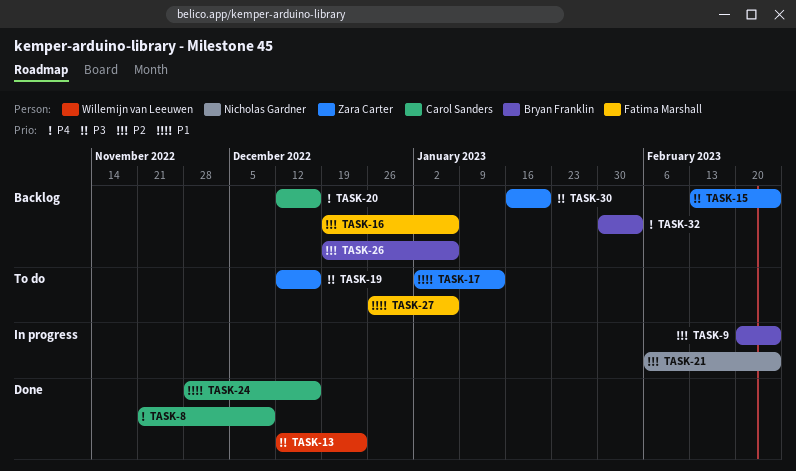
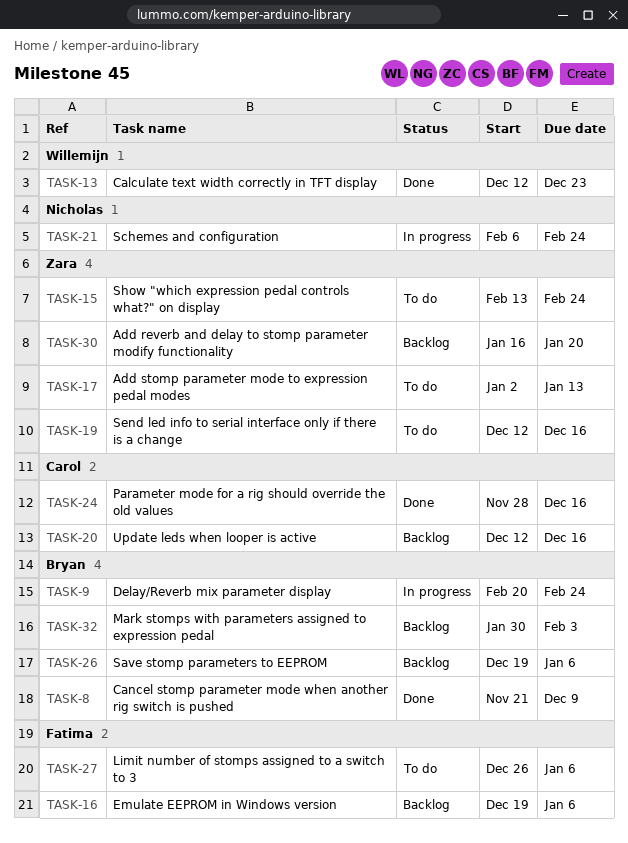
TASK-8, owner: Carol Sanders -> Bryan Franklin
TASK-15, status: Backlog -> To do

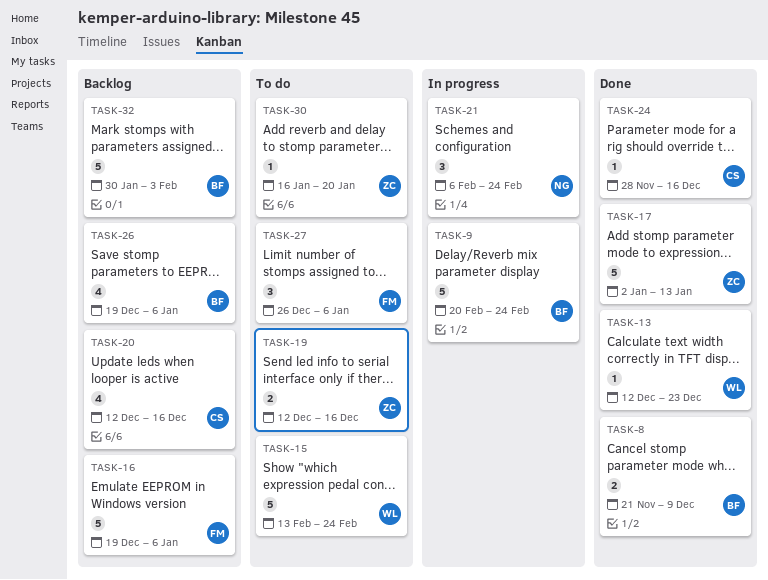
TASK-15, owner: Zara -> Willemijn
TASK-17, status: To do -> Done
TASK-30, status: Backlog -> To do

